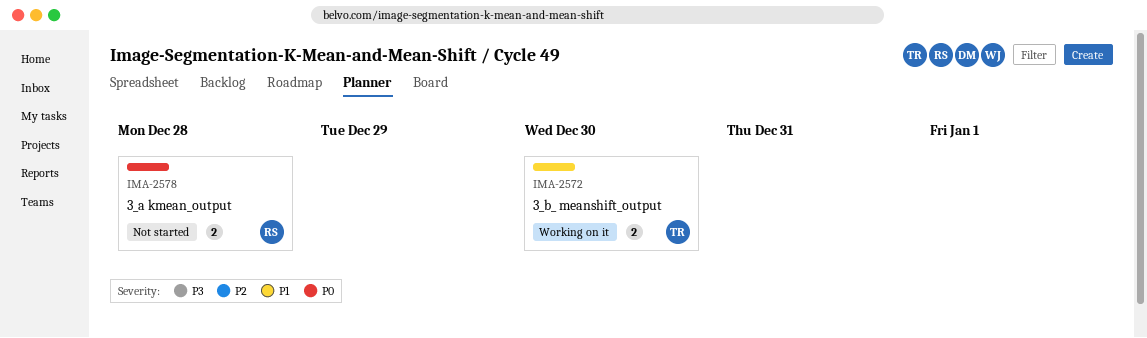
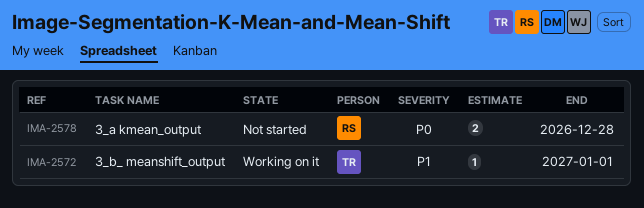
IMA-2572, estimate: 2 -> 1
IMA-2572, due: Dec 30 -> Jan 1

